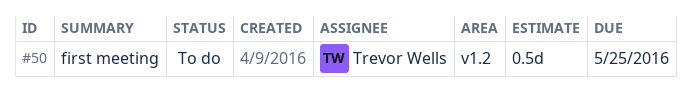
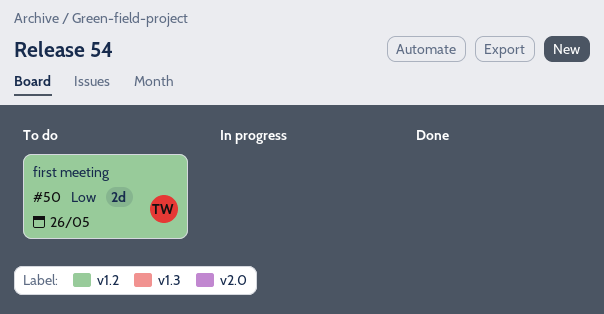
#50, estimate: 0.5d -> 2d
#50, due: May 25 -> May 26

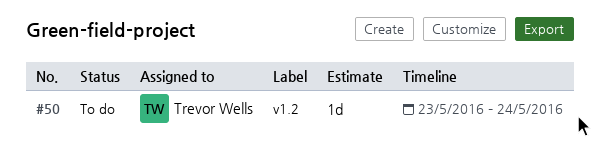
#50, estimate: 2d -> 1d
#50, due: May 26 -> May 24

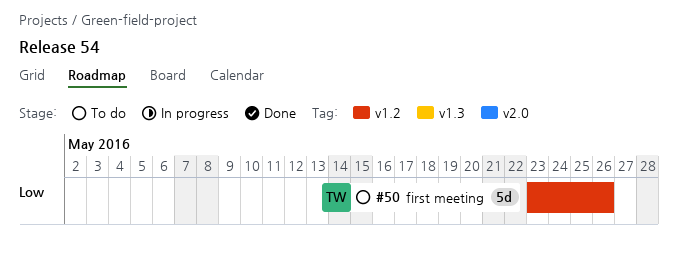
#50, estimate: 1d -> 5d
#50, due: May 24 -> May 26

